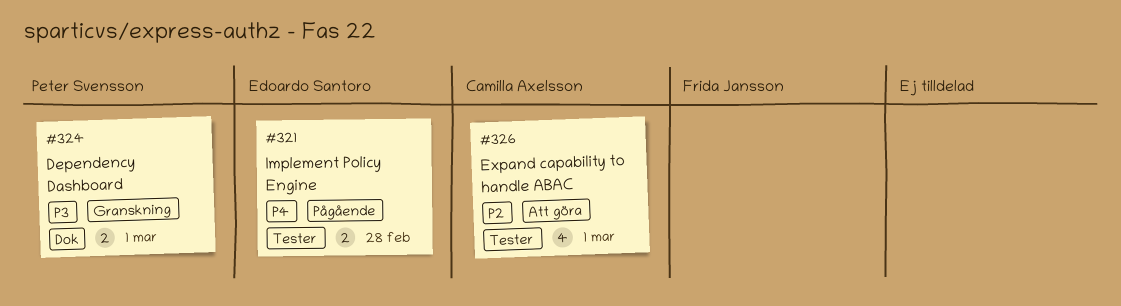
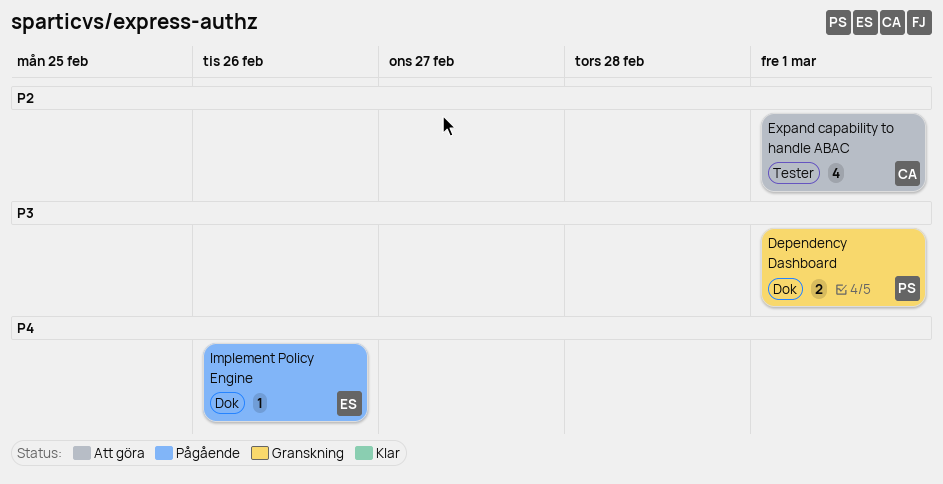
Implement Policy Engine, label: Tester -> Dok
Implement Policy Engine, estimate: 2 -> 1
Implement Policy Engine, due: Feb 28 -> Feb 26

